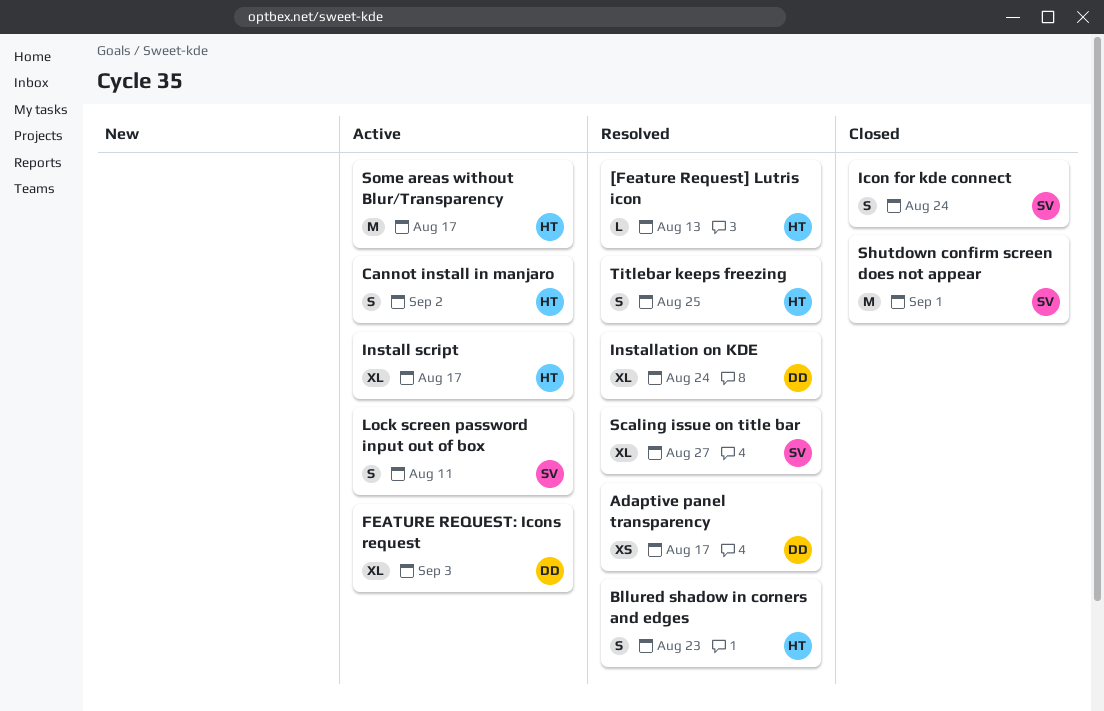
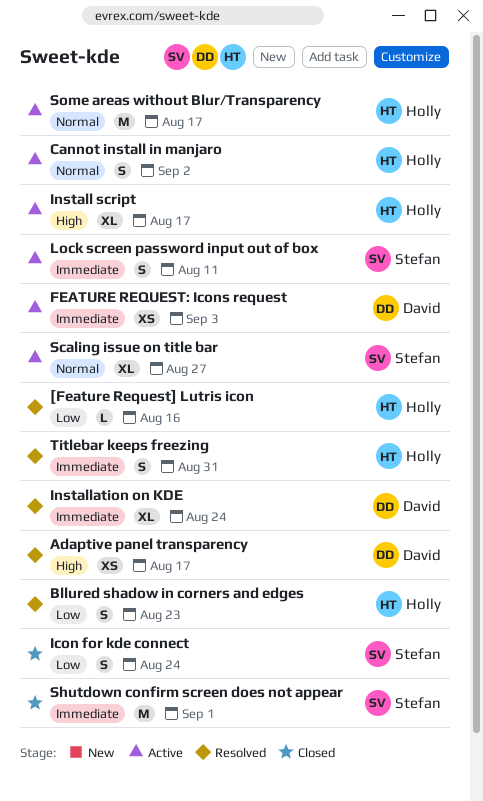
[Feature Request] Lutris icon, due: Aug 13 -> Aug 16
FEATURE REQUEST: Icons request, estimate: XL -> XS
Scaling issue on title bar, status: Resolved -> Active
Titlebar keeps freezing, due: Aug 25 -> Aug 31

